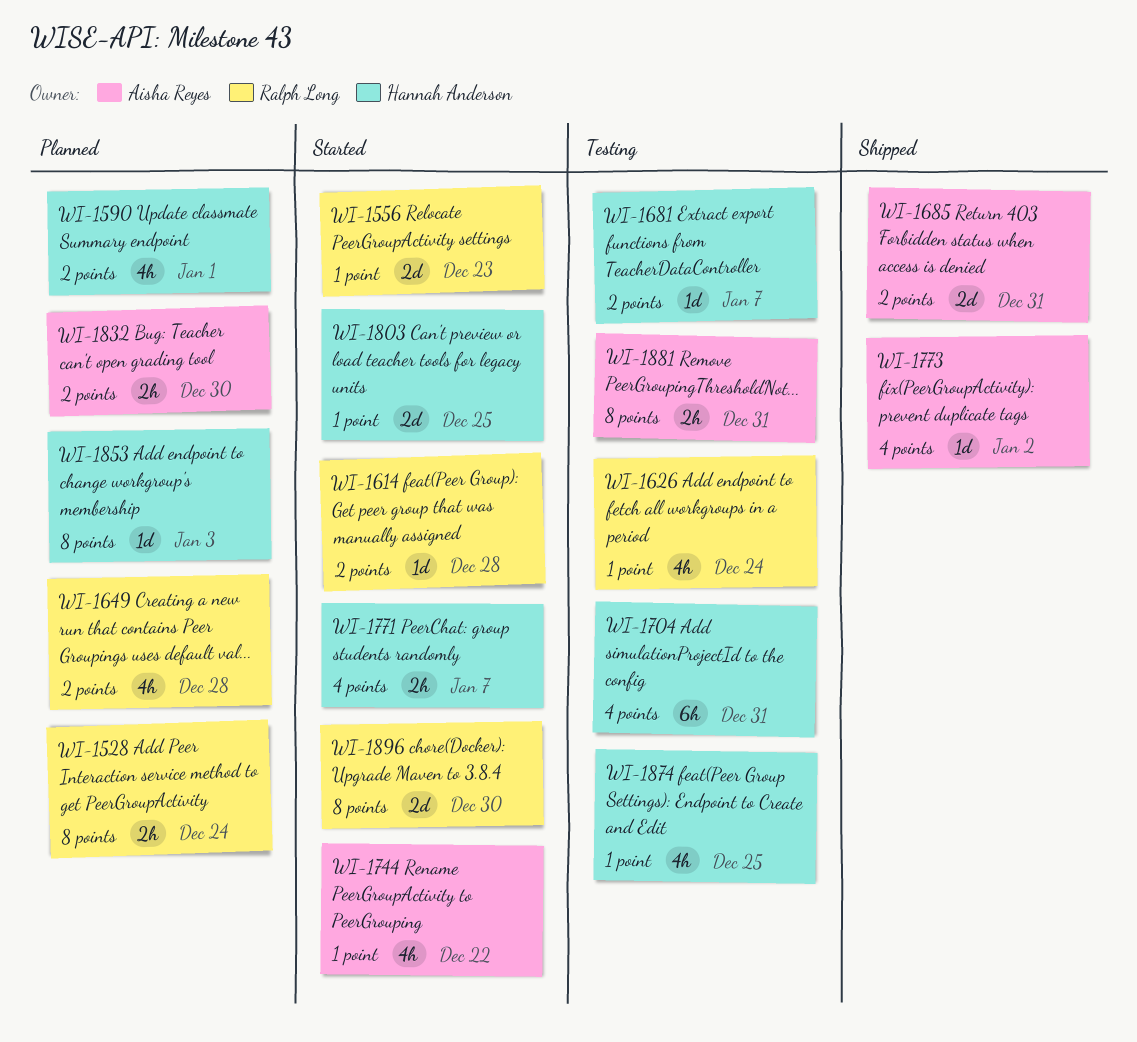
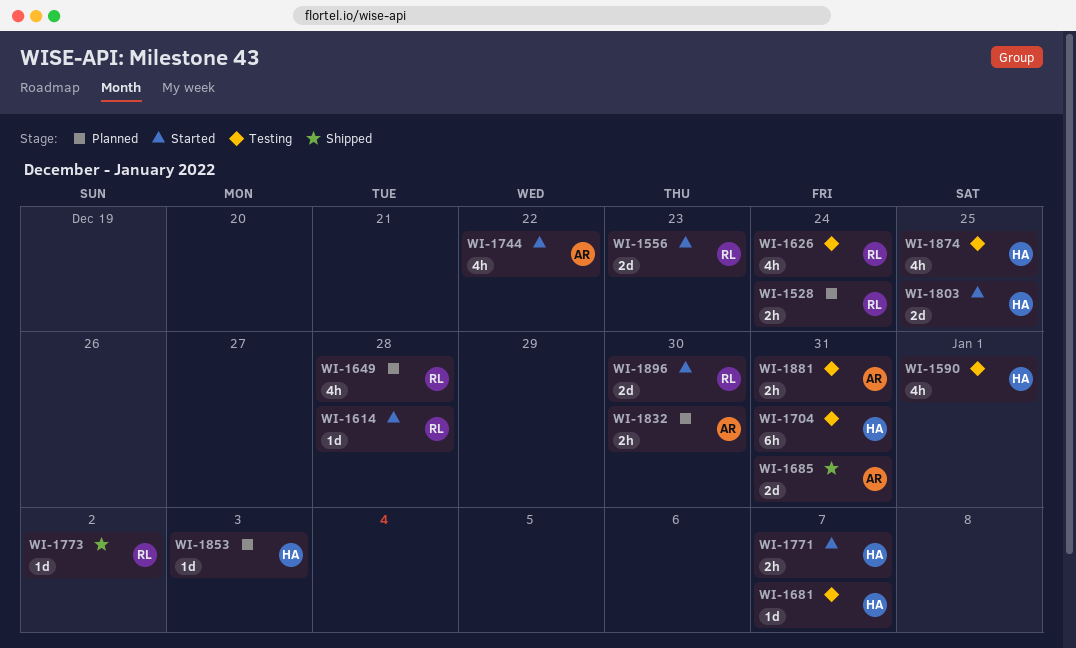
WI-1590, status: Planned -> Testing
WI-1773, owner: Aisha Reyes -> Ralph Long

